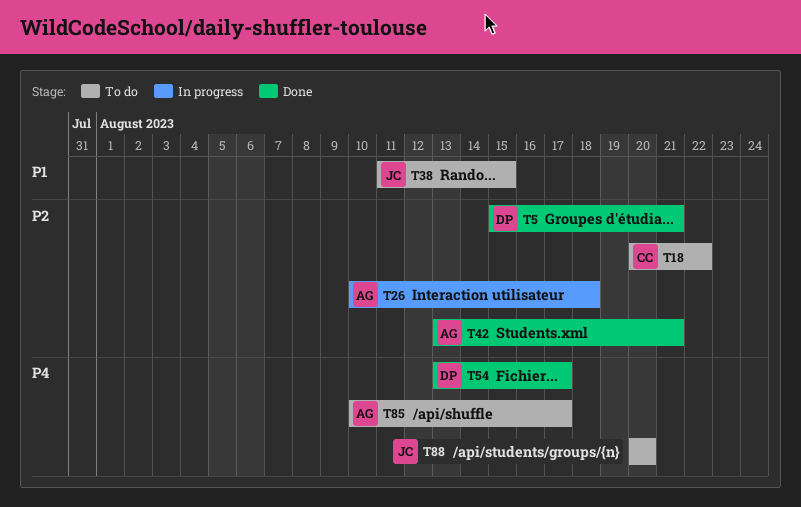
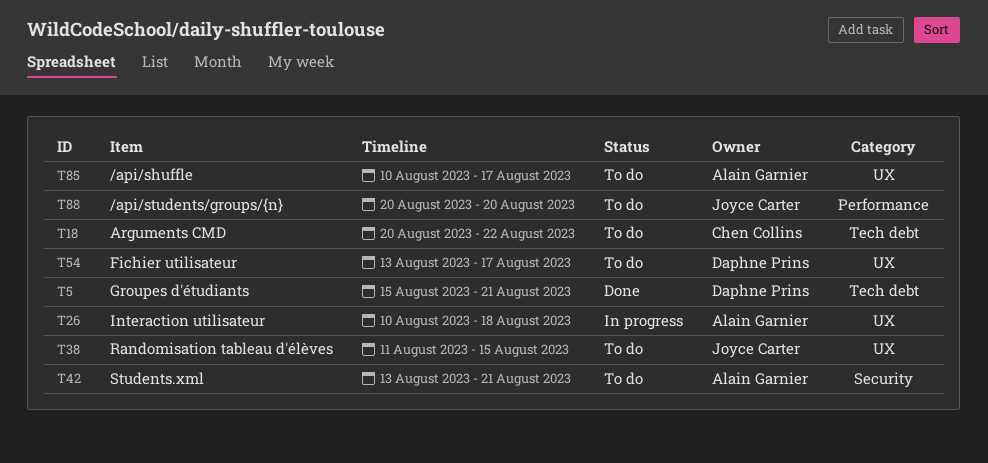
T42, status: Done -> To do
T54, status: Done -> To do

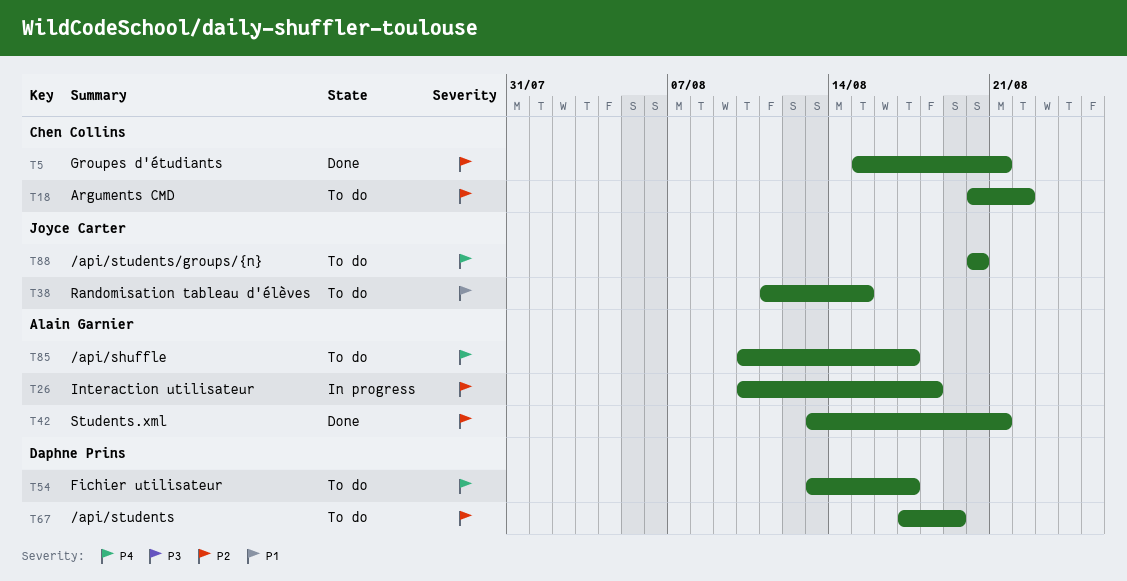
T5, owner: Daphne Prins -> Chen Collins
T42, status: To do -> Done
T67: none -> present

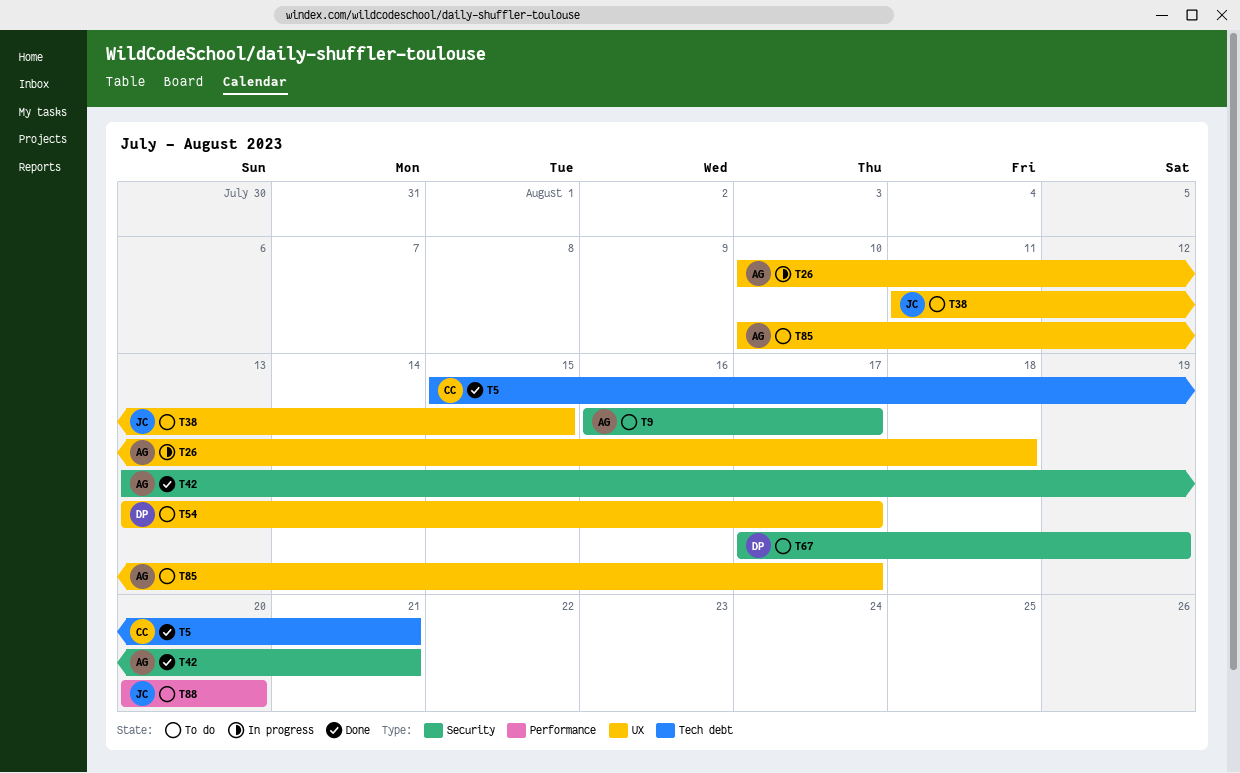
T9: none -> present
T18: present -> none

